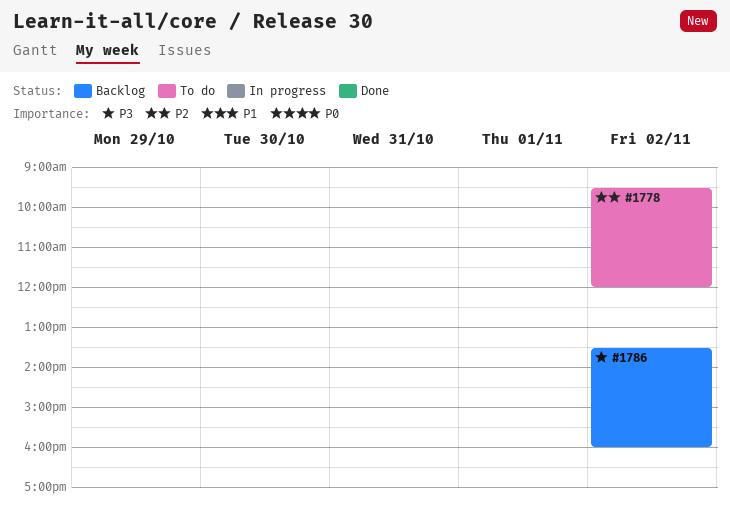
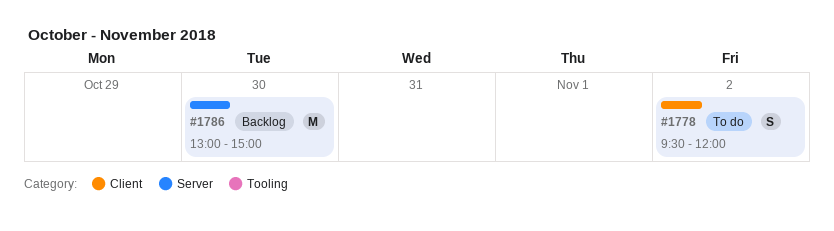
#1786, day: Nov 2 -> Oct 30
#1786, begins: 13:30 -> 13:00
#1786, ends: 16:00 -> 15:00

